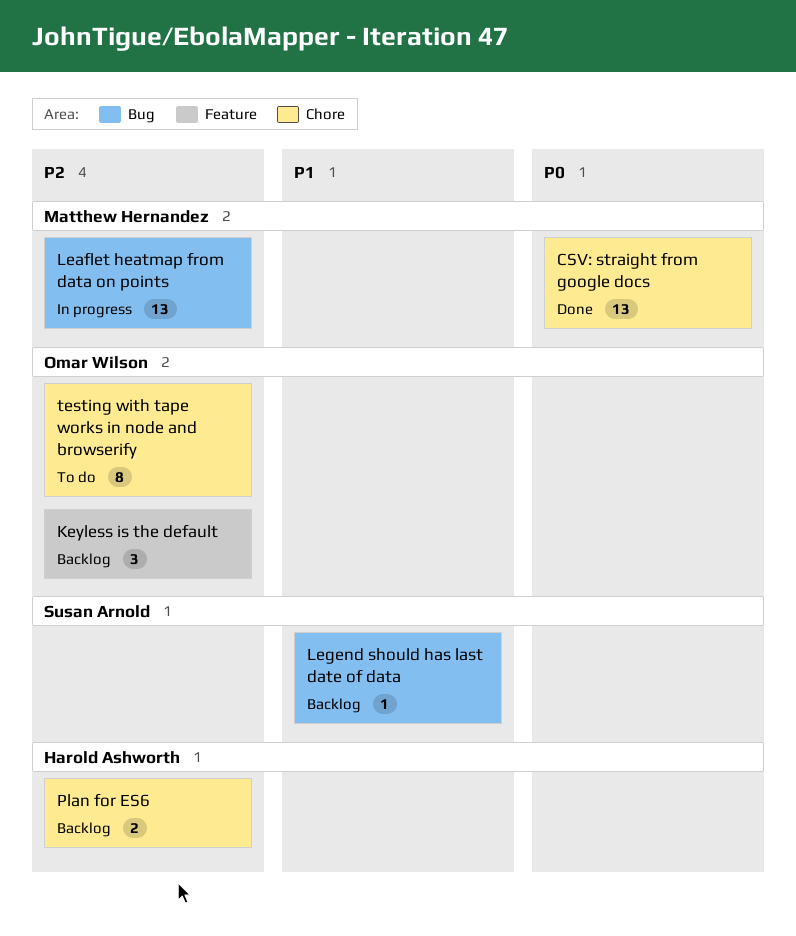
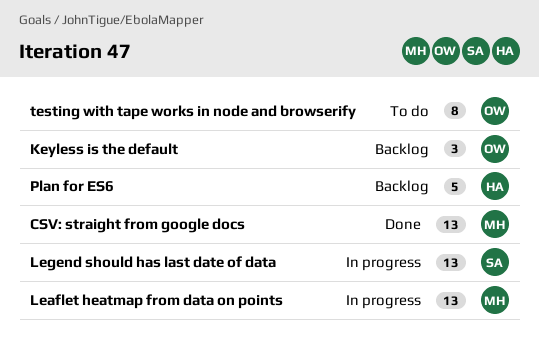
Legend should has last date of data, status: Backlog -> In progress
Legend should has last date of data, estimate: 1 -> 13
Plan for ES6, estimate: 2 -> 5

